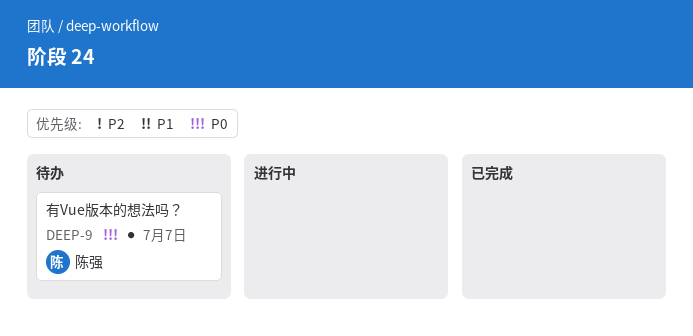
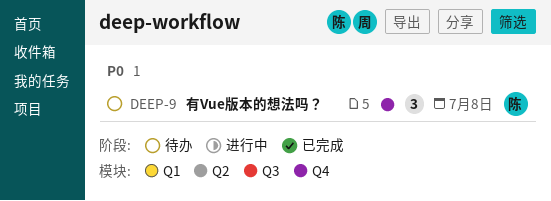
DEEP-9, estimate: 1 -> 3
DEEP-9, due: Jul 7 -> Jul 8

